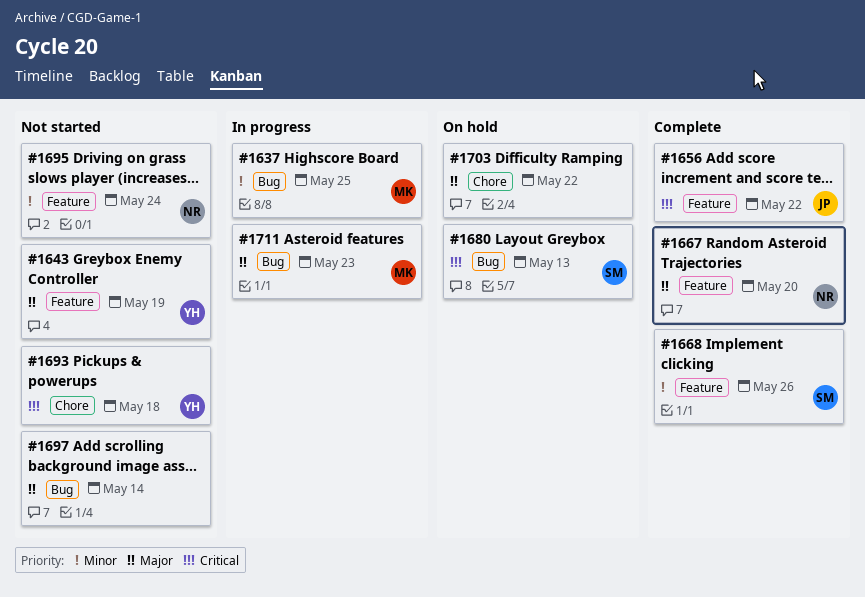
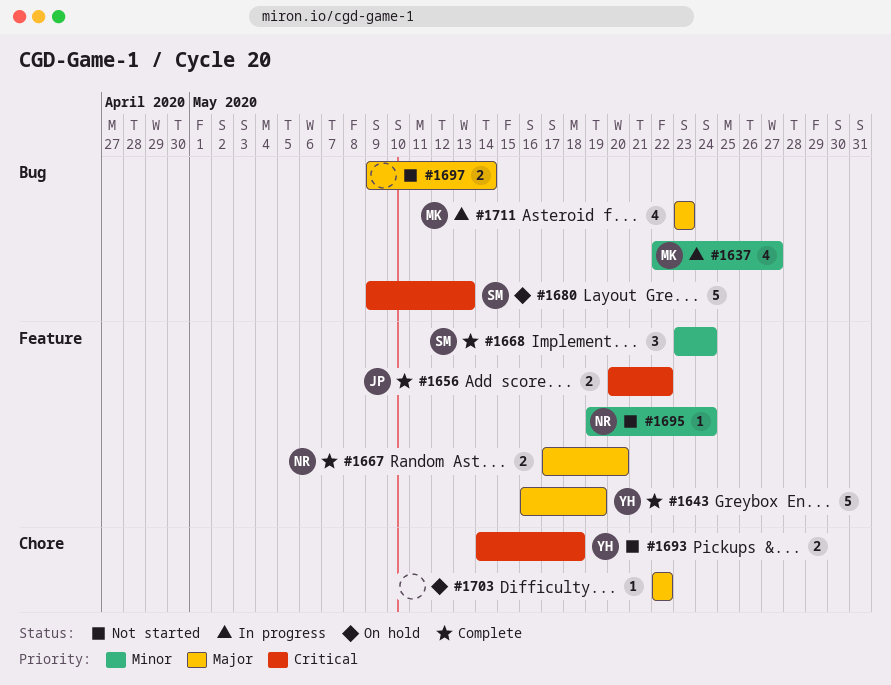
#1637, due: May 25 -> May 27
#1643, status: Not started -> Complete
#1668, due: May 26 -> May 24

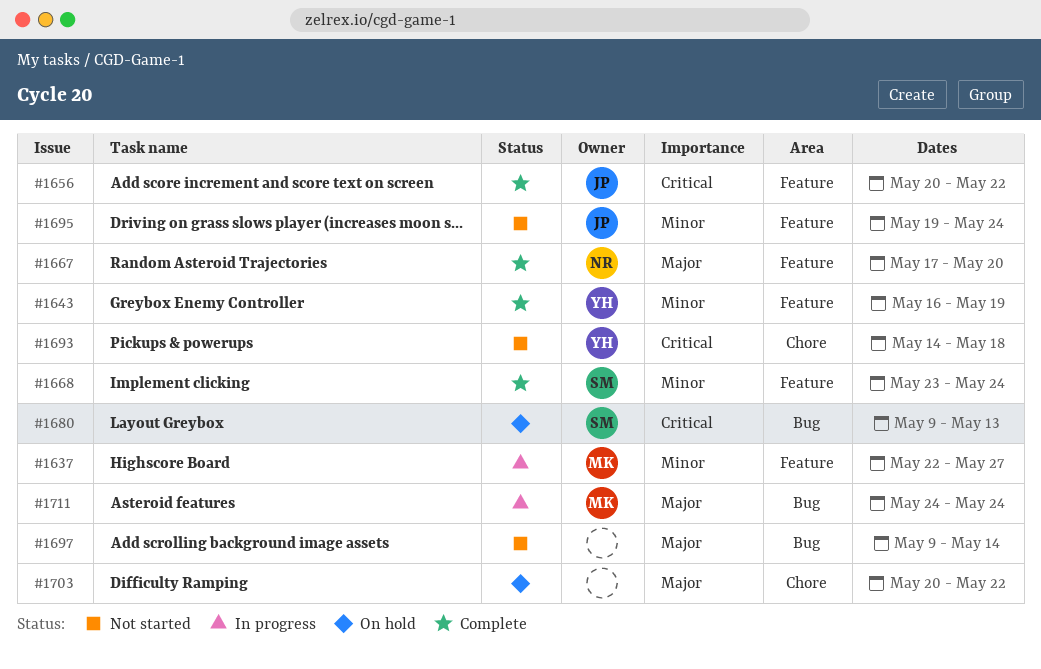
#1637, label: Bug -> Feature
#1643, priority: Major -> Minor
#1695, owner: NR -> JP
#1703, start: May 22 -> May 20
#1711, start: May 23 -> May 24
#1711, due: May 23 -> May 24

